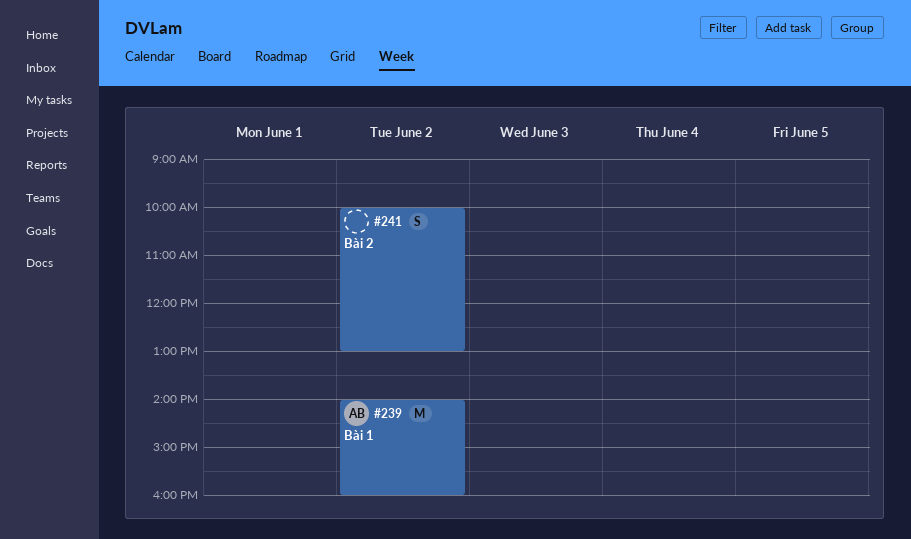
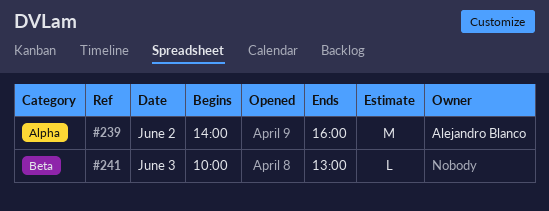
#241, estimate: S -> L
#241, day: Jun 2 -> Jun 3

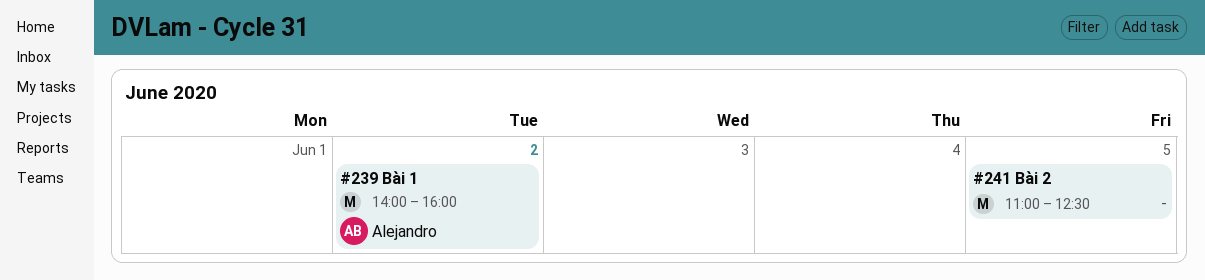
#241, estimate: L -> M
#241, day: Jun 3 -> Jun 5
#241, begins: 10:00 -> 11:00
#241, ends: 13:00 -> 12:30

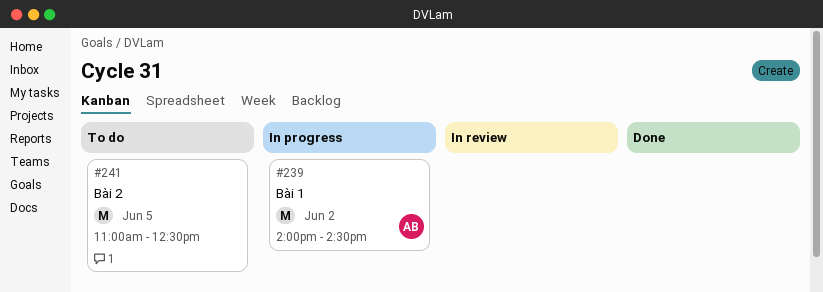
#239, ends: 16:00 -> 14:30

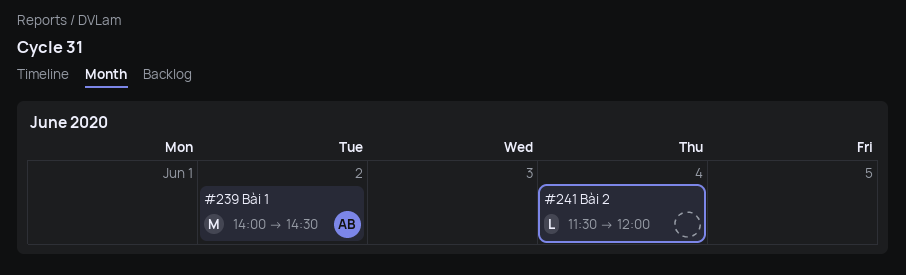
#241, estimate: M -> L
#241, day: Jun 5 -> Jun 4
#241, begins: 11:00 -> 11:30
#241, ends: 12:30 -> 12:00

